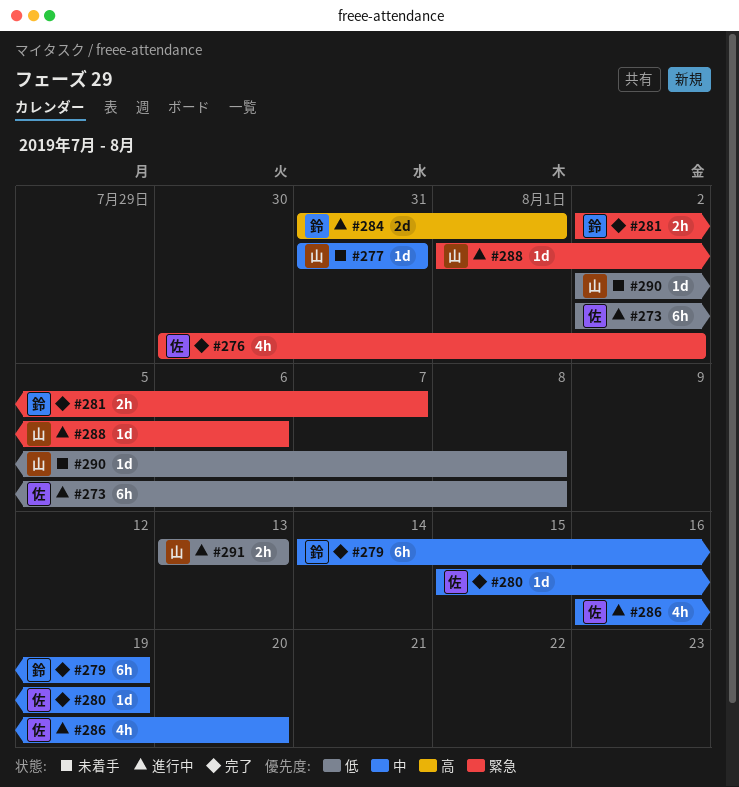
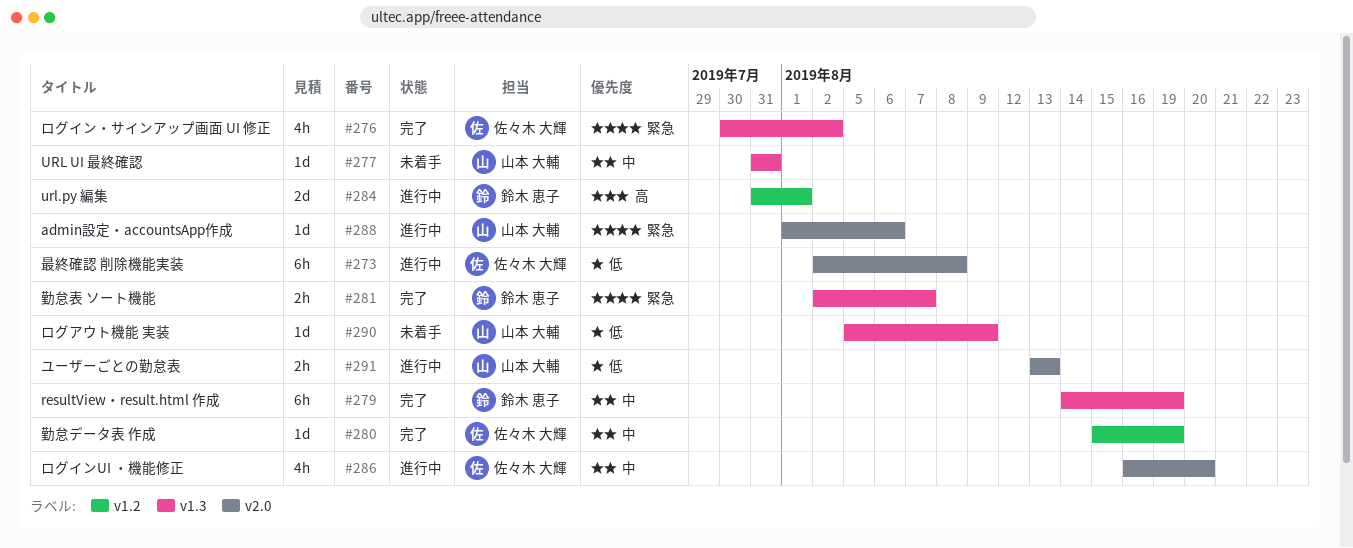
#290, start: Aug 2 -> Aug 5
#290, due: Aug 8 -> Aug 9

